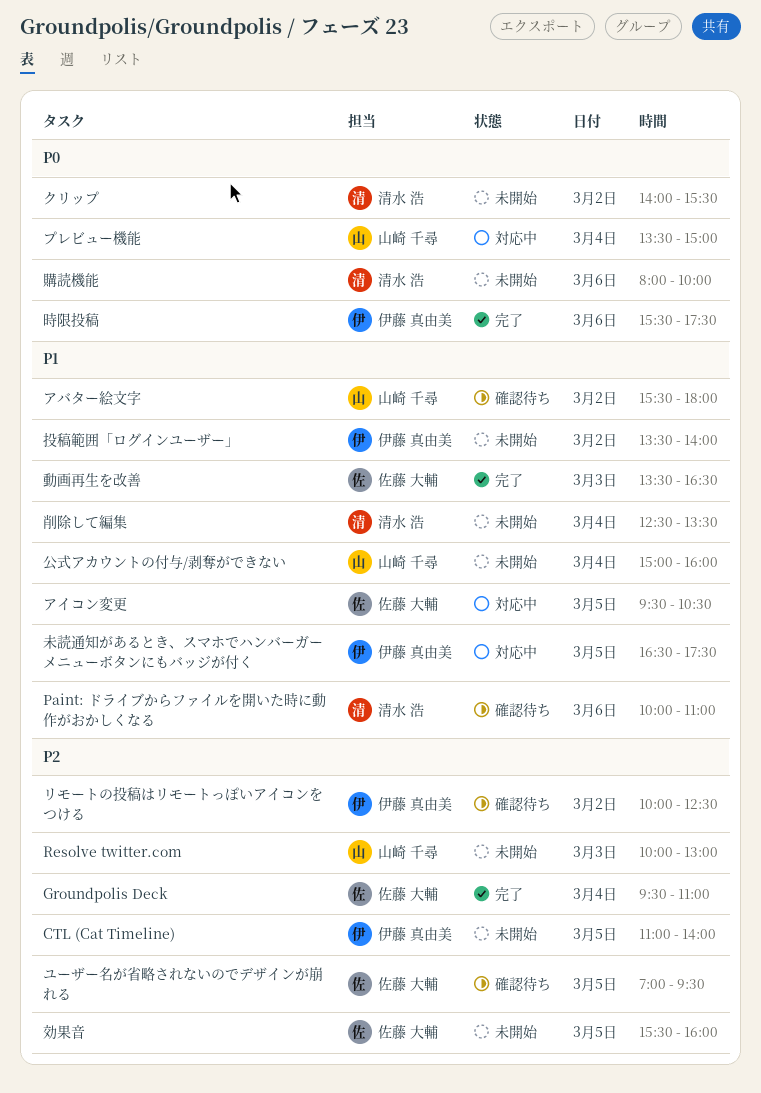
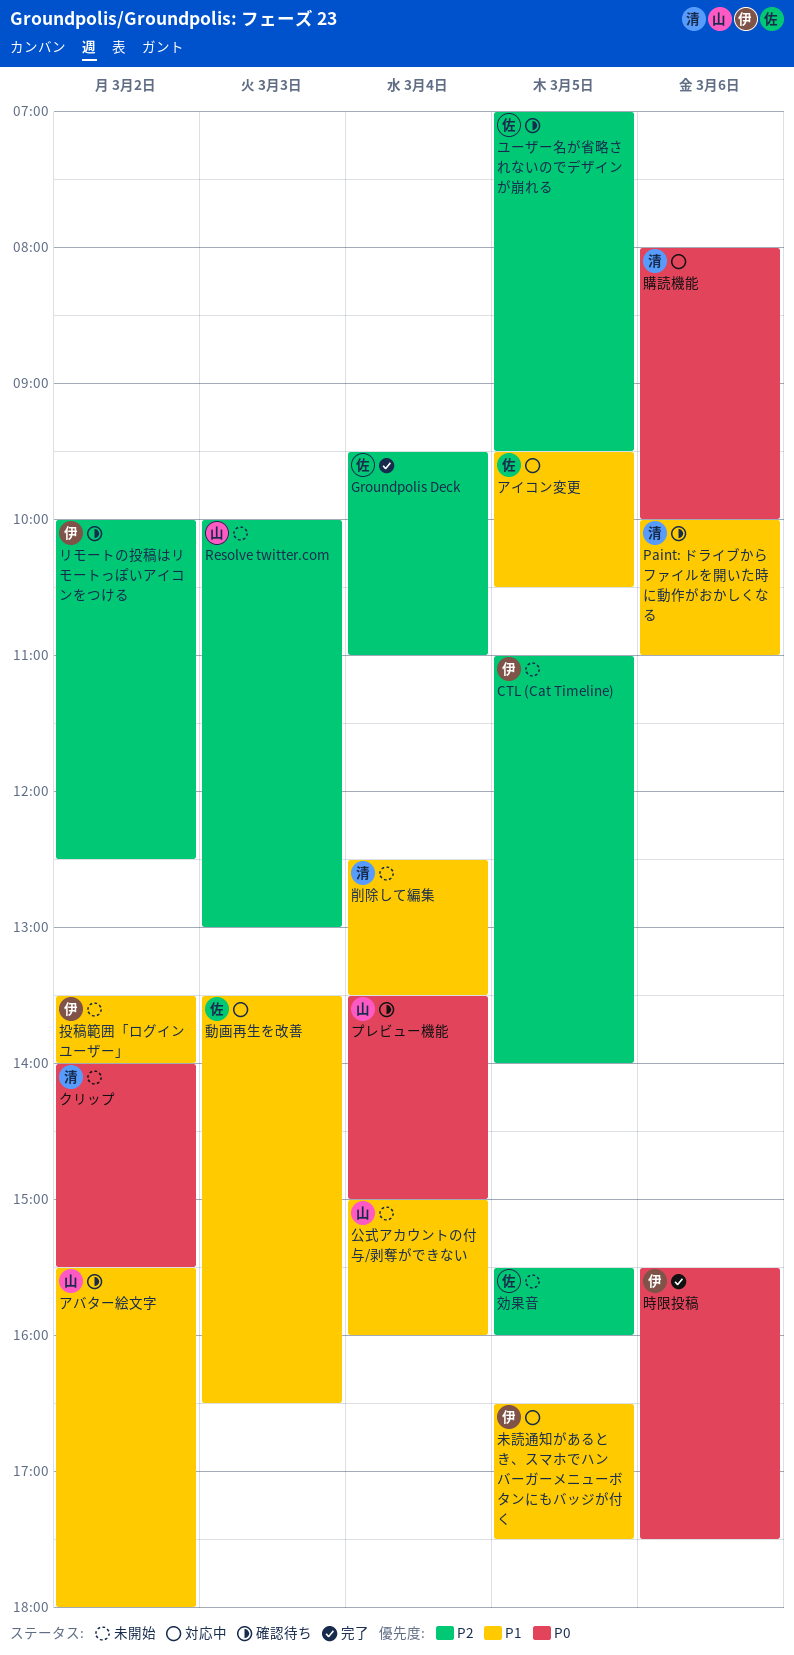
プレビュー機能, status: 対応中 -> 確認待ち
動画再生を改善, status: 完了 -> 対応中
購読機能, status: 未開始 -> 対応中

